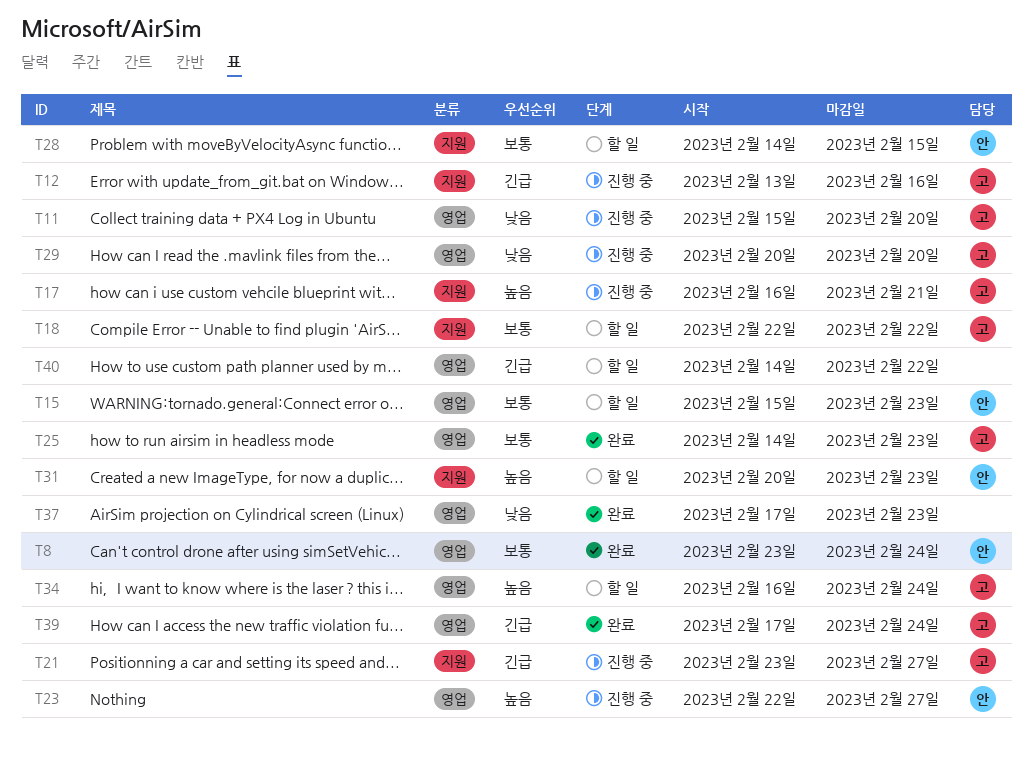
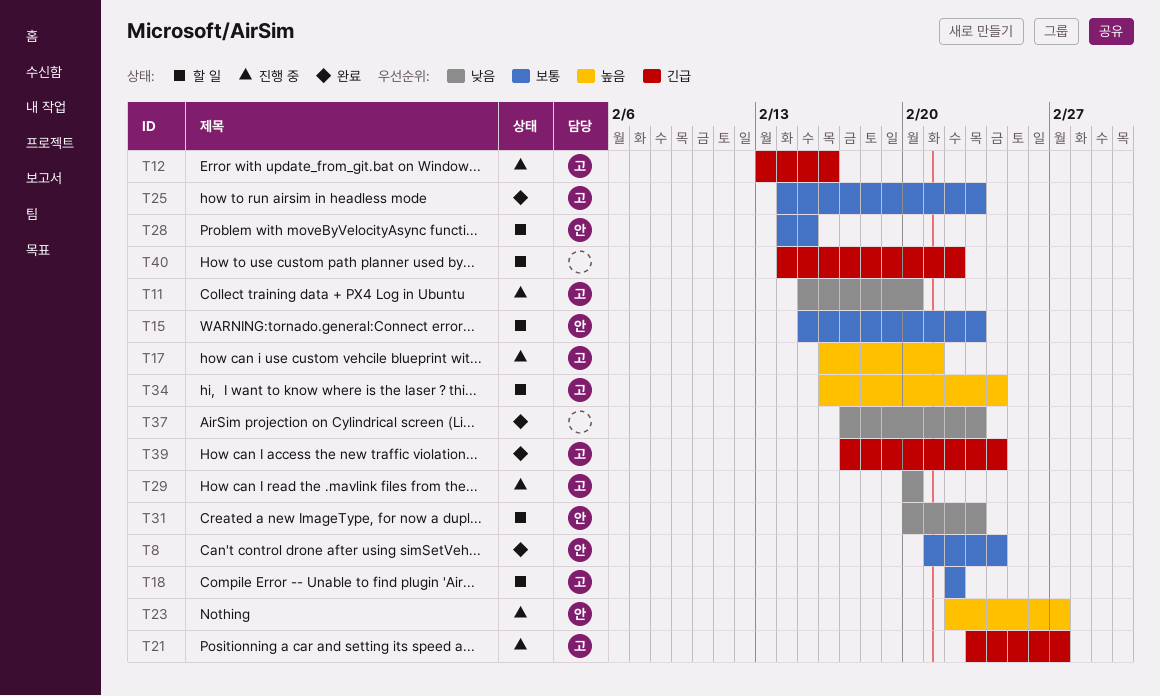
T8, start: Feb 23 -> Feb 21
T31, priority: 높음 -> 낮음

